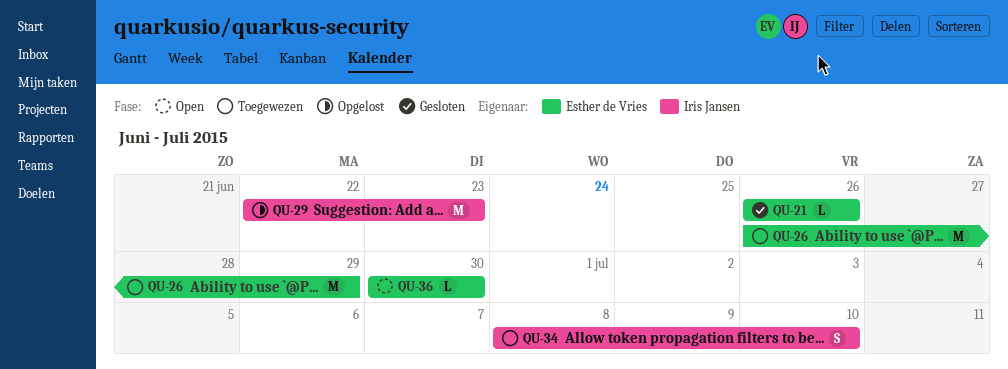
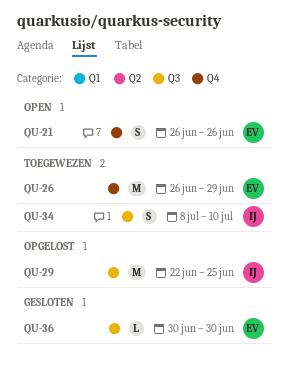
QU-21, status: Gesloten -> Open
QU-21, estimate: L -> S
QU-29, due: Jun 23 -> Jun 25
QU-36, status: Open -> Gesloten

